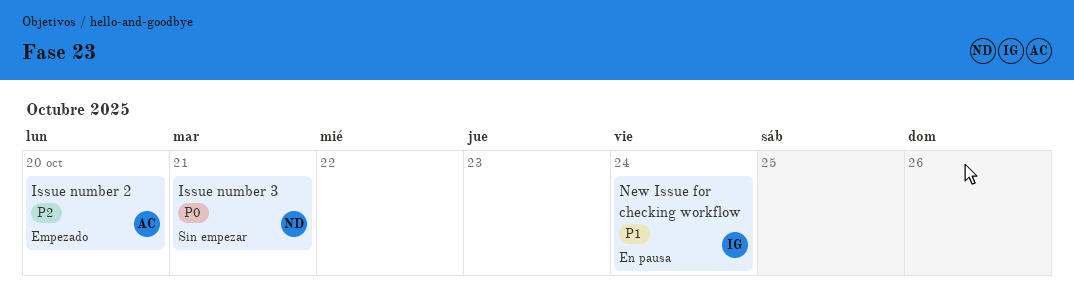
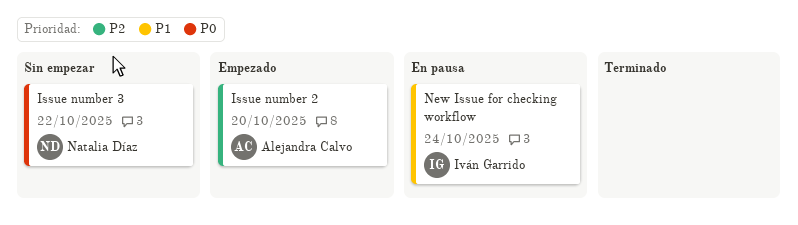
Issue number 3, due: Oct 21 -> Oct 22

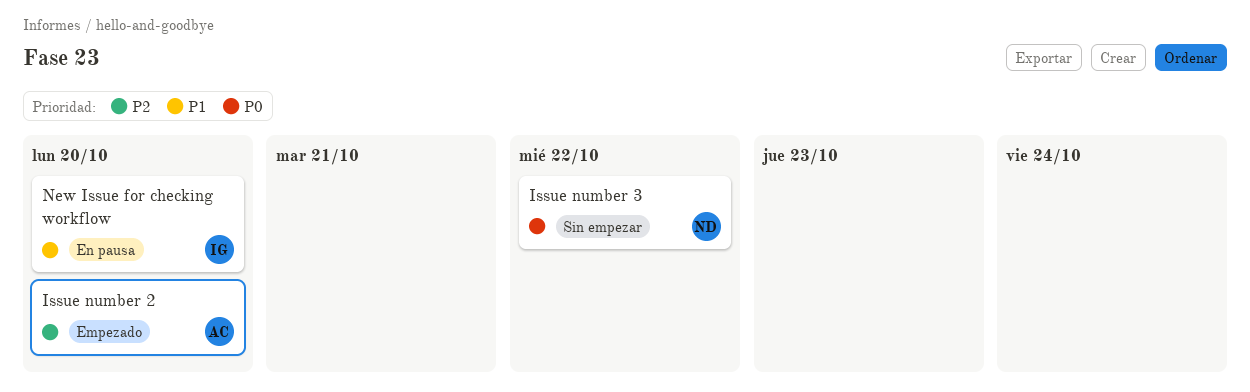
New Issue for checking workflow, due: Oct 24 -> Oct 20

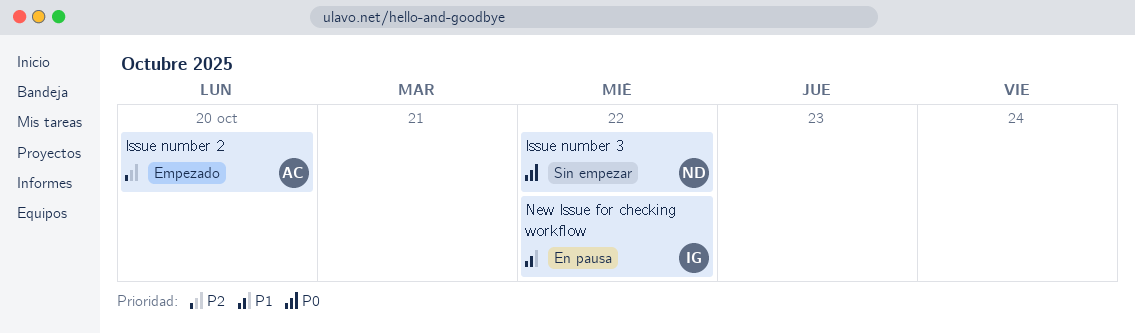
New Issue for checking workflow, due: Oct 20 -> Oct 22

